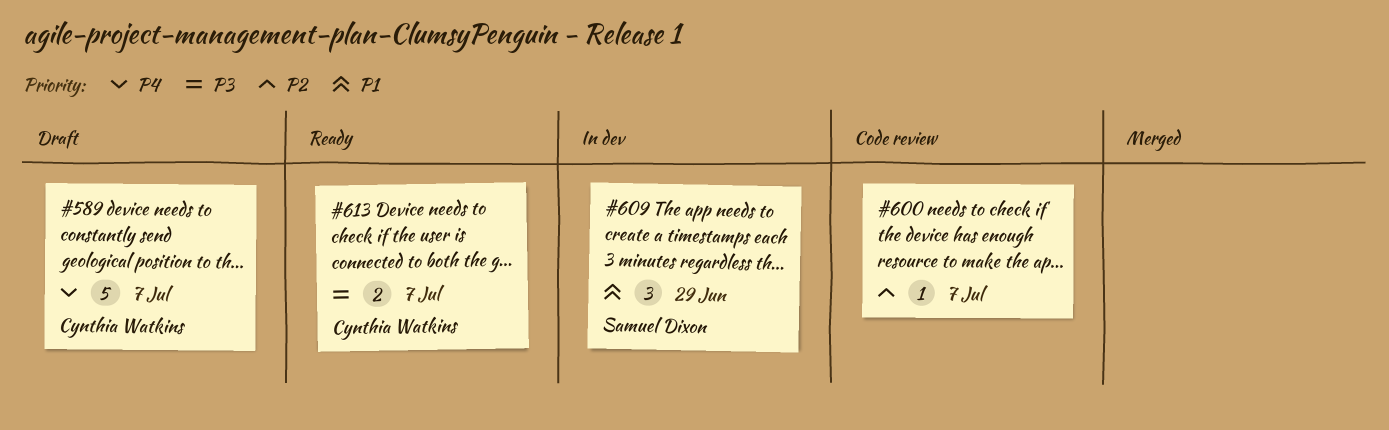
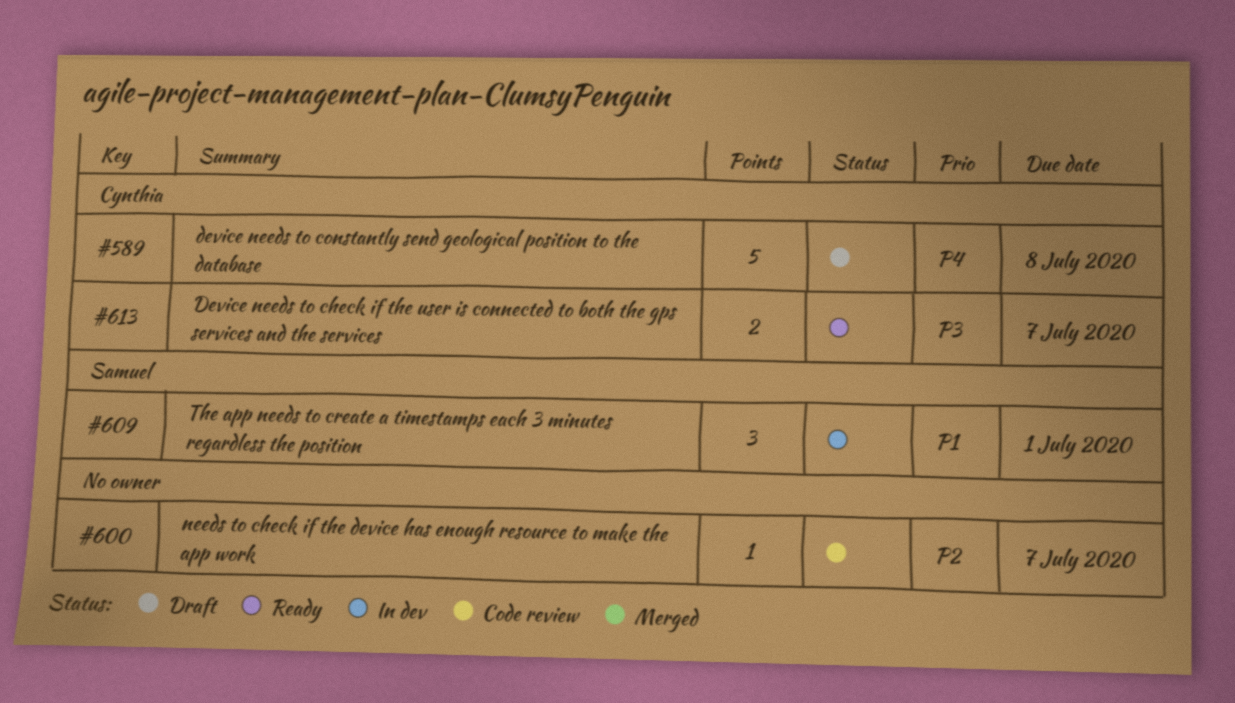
#589, due: Jul 7 -> Jul 8
#609, due: Jun 29 -> Jul 1

